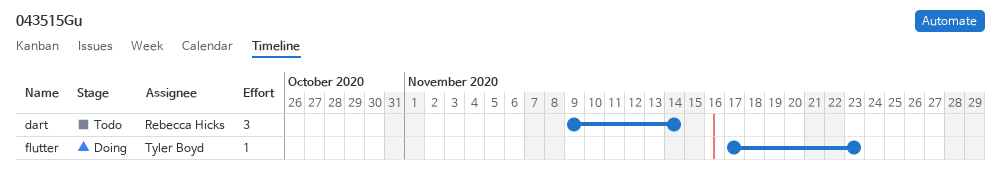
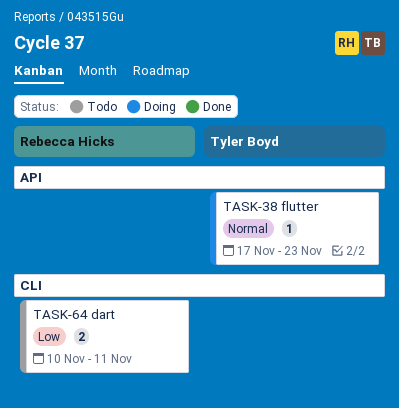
dart, estimate: 3 -> 2
dart, start: Nov 9 -> Nov 10
dart, due: Nov 14 -> Nov 11

